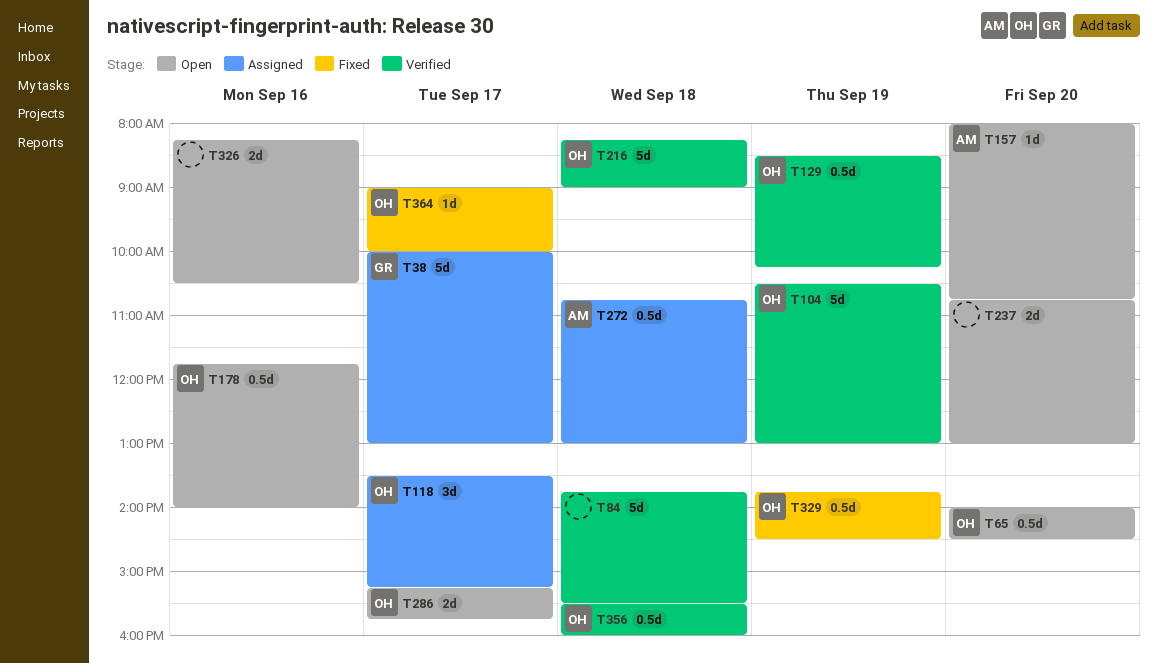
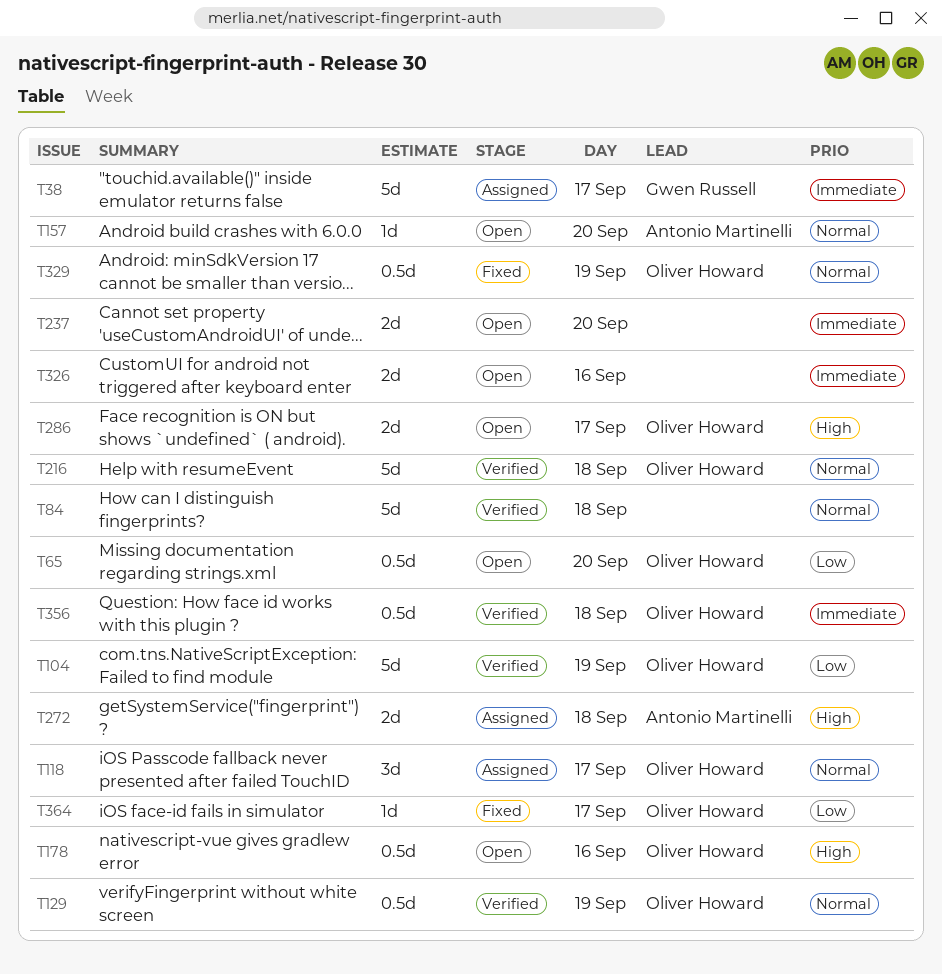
T272, estimate: 0.5d -> 2d

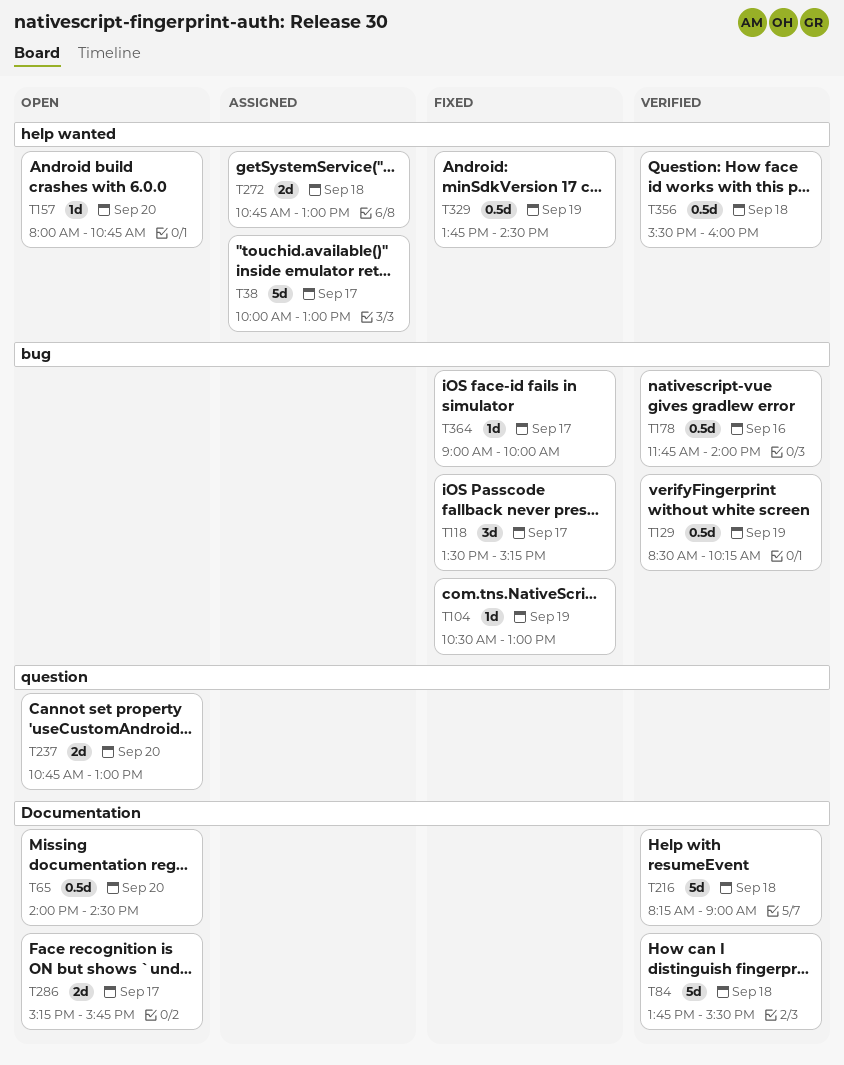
T104, status: Verified -> Fixed
T104, estimate: 5d -> 1d
T118, status: Assigned -> Fixed
T178, status: Open -> Verified
T326: present -> none

